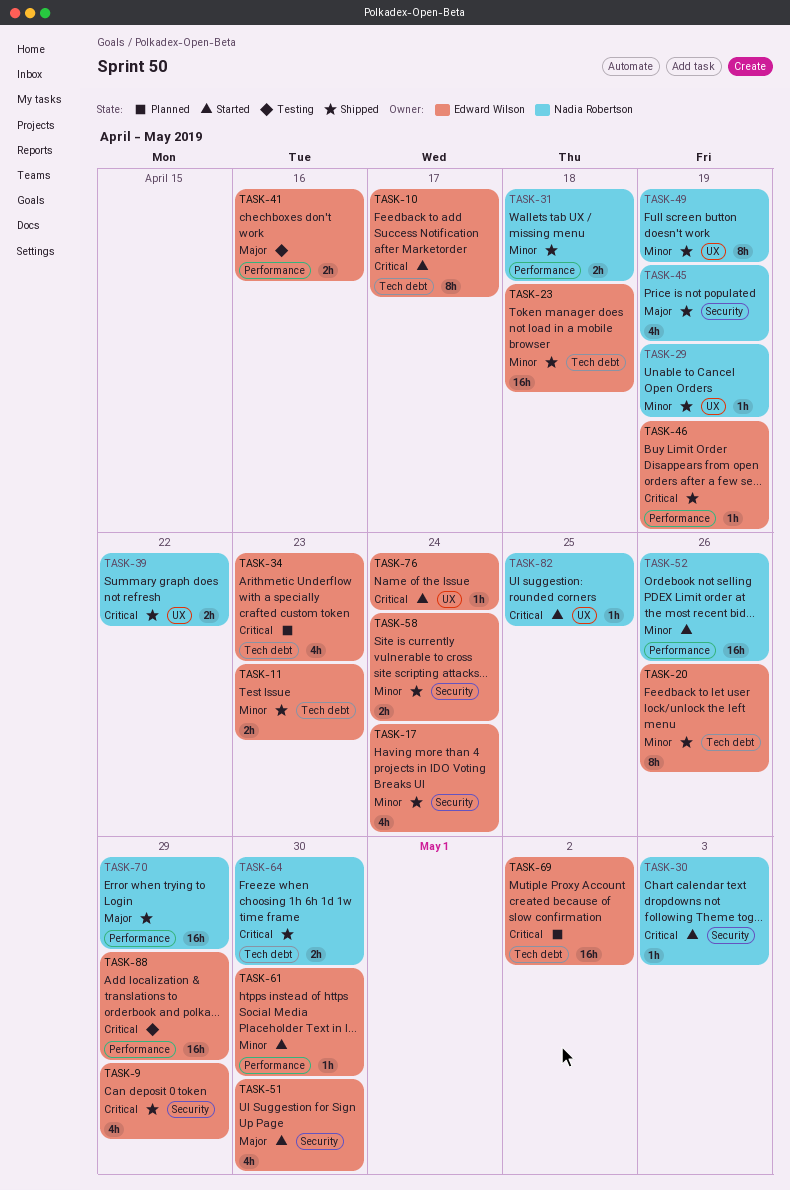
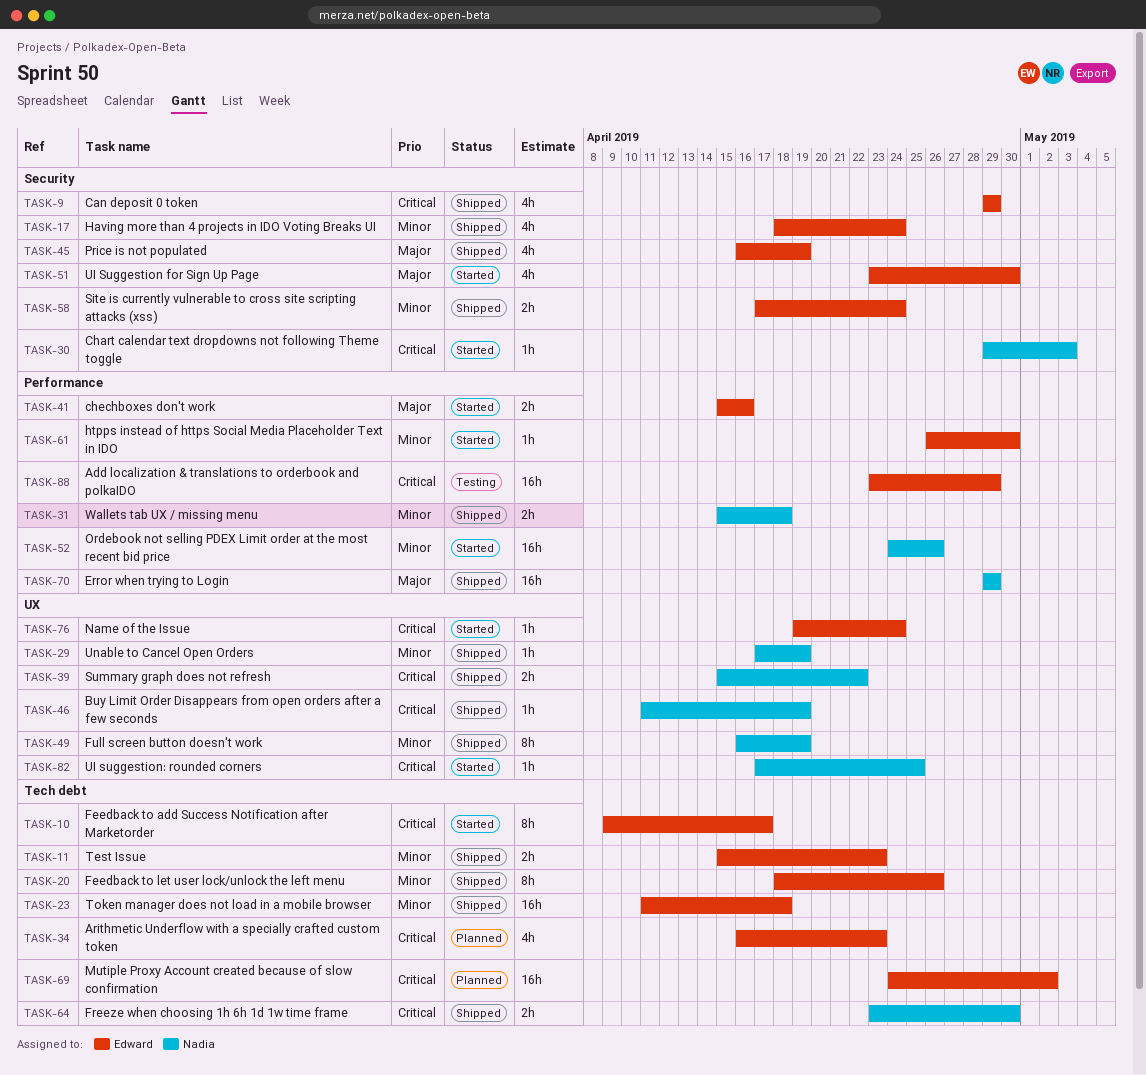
TASK-41, status: Testing -> Started
TASK-45, owner: Nadia Robertson -> Edward Wilson
TASK-46, owner: Edward Wilson -> Nadia Robertson
TASK-46, label: Performance -> UX

